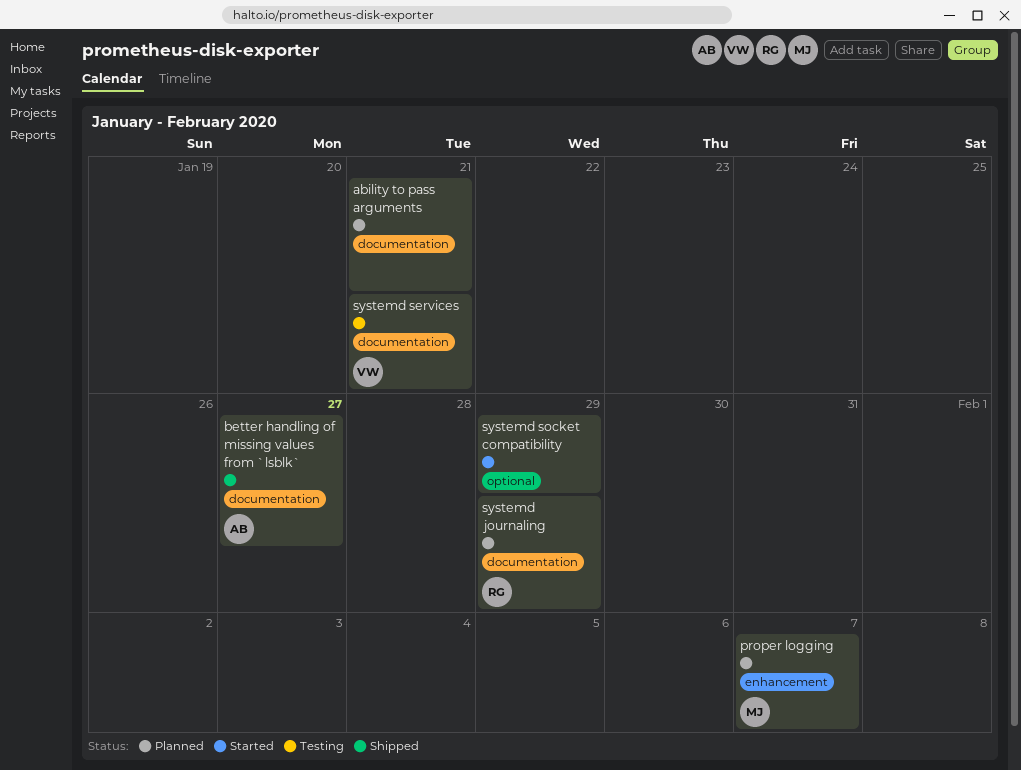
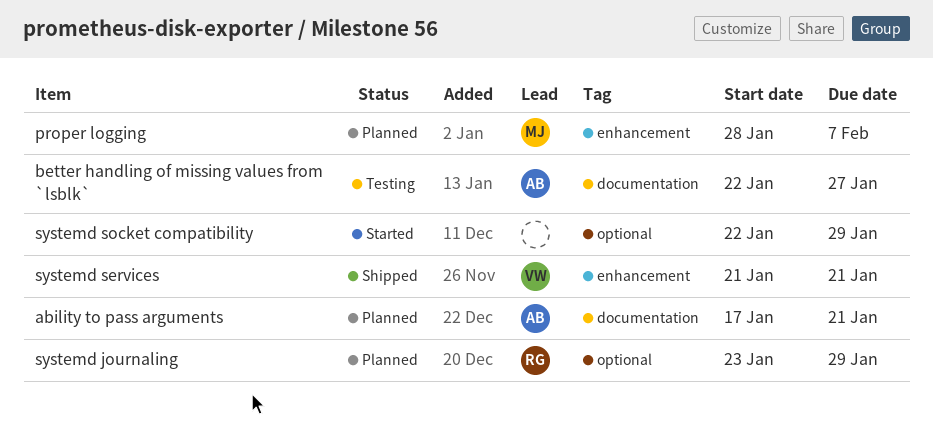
ability to pass arguments, owner: none -> AB
better handling of missing values from `lsblk`, status: Shipped -> Testing
systemd journaling, label: documentation -> optional
systemd services, status: Testing -> Shipped
systemd services, label: documentation -> enhancement

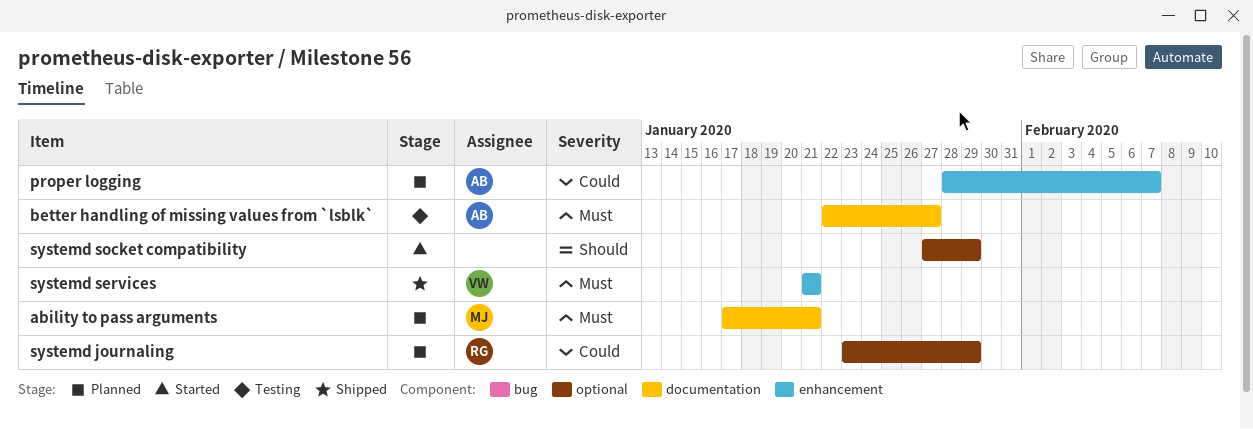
ability to pass arguments, owner: AB -> MJ
proper logging, owner: MJ -> AB
systemd socket compatibility, start: Jan 22 -> Jan 27

